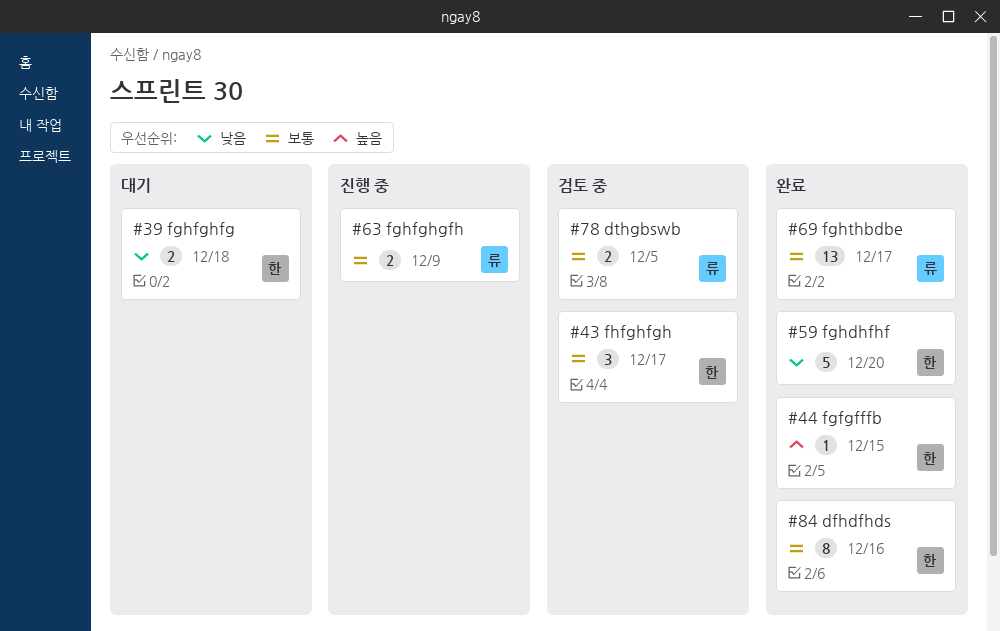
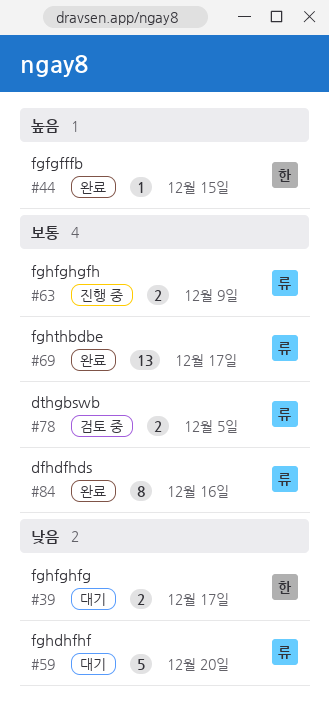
#39, due: Dec 18 -> Dec 17
#43: present -> none
#59, status: 완료 -> 대기
#59, owner: 한 -> 류
#84, owner: 한 -> 류

